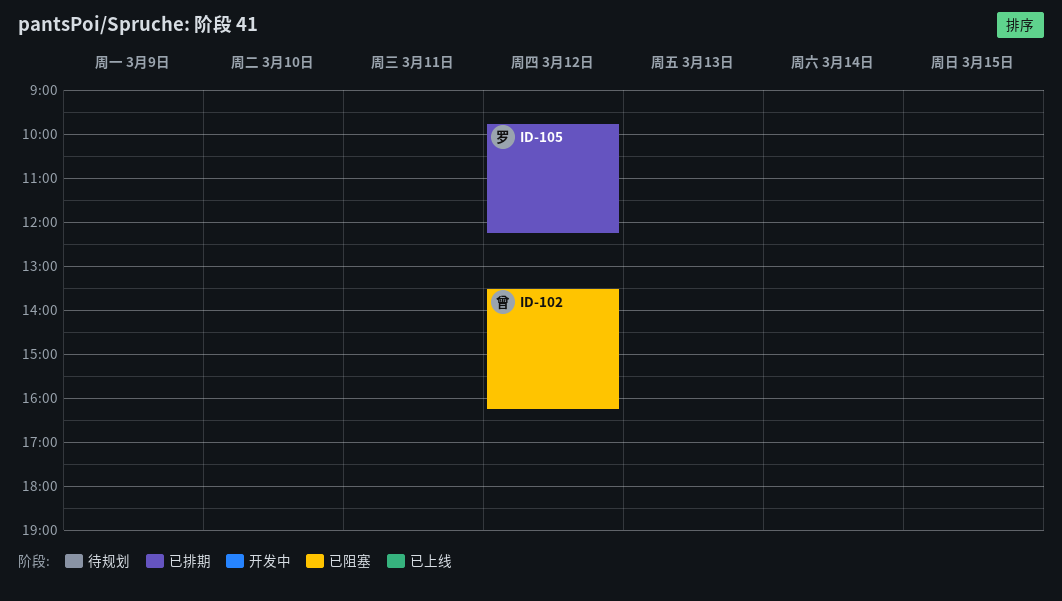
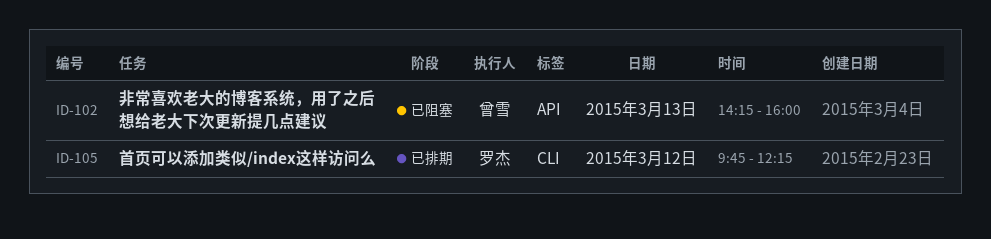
ID-102, day: Mar 12 -> Mar 13
ID-102, begins: 13:30 -> 14:15
ID-102, ends: 16:15 -> 16:00

